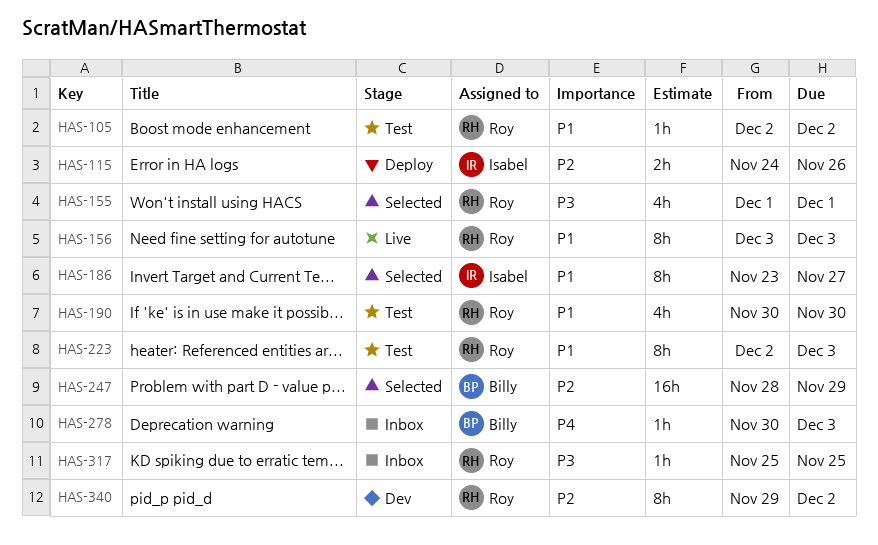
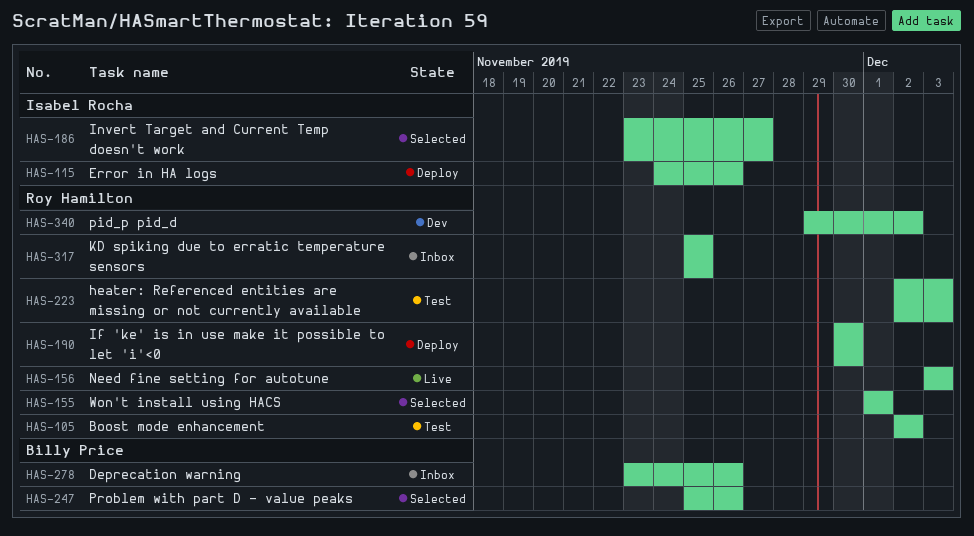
HAS-190, status: Test -> Deploy
HAS-247, start: Nov 28 -> Nov 25
HAS-247, due: Nov 29 -> Nov 26
HAS-278, start: Nov 30 -> Nov 23
HAS-278, due: Dec 3 -> Nov 26

